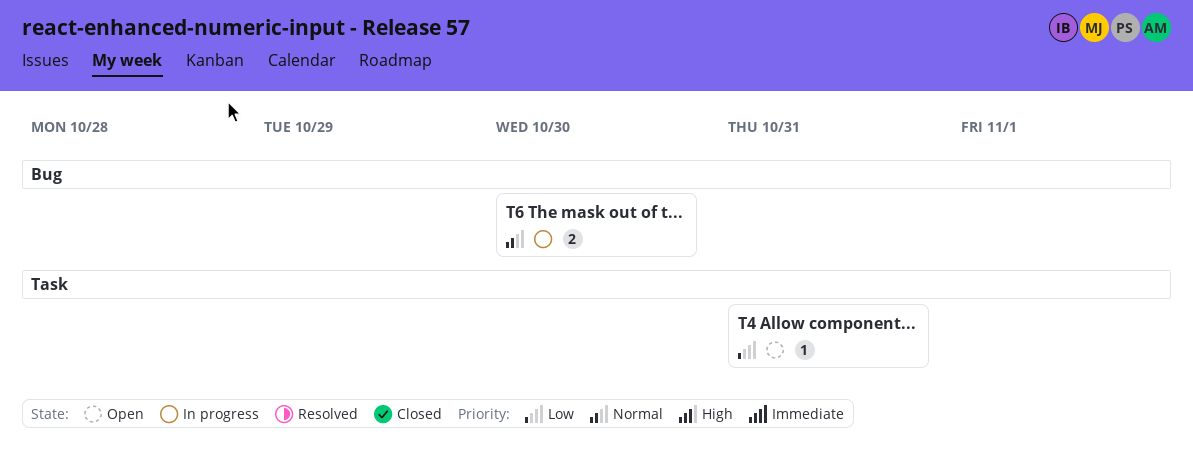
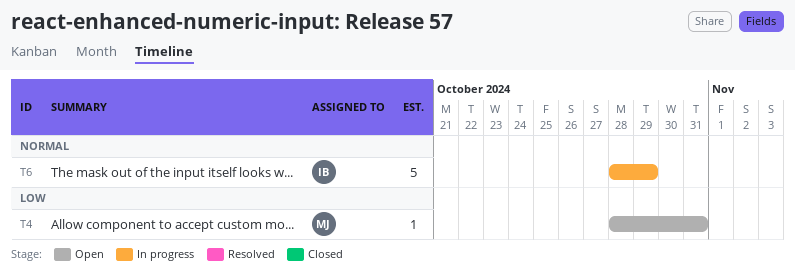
T6, estimate: 2 -> 5
T6, due: Oct 30 -> Oct 29

